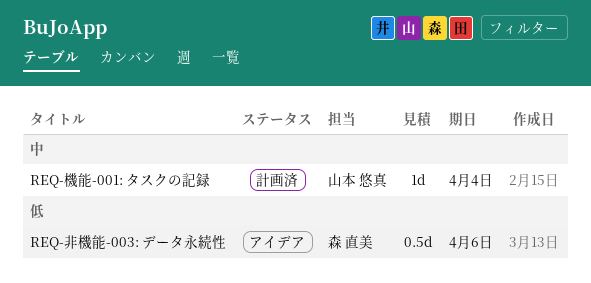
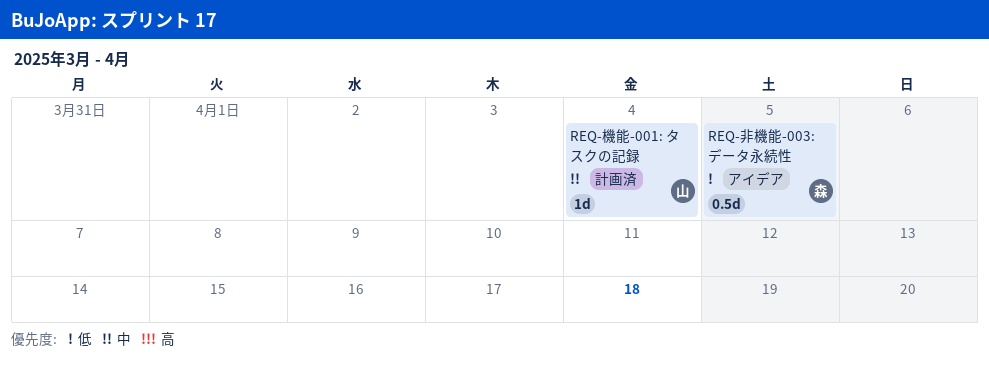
REQ-非機能-003: データ永続性, due: Apr 6 -> Apr 5

